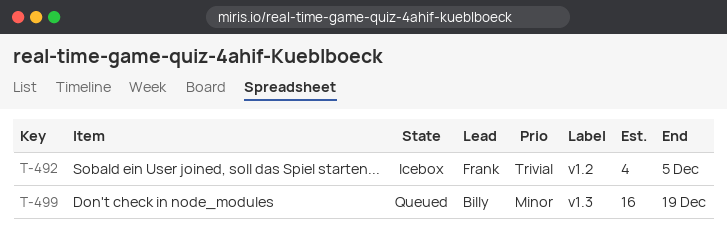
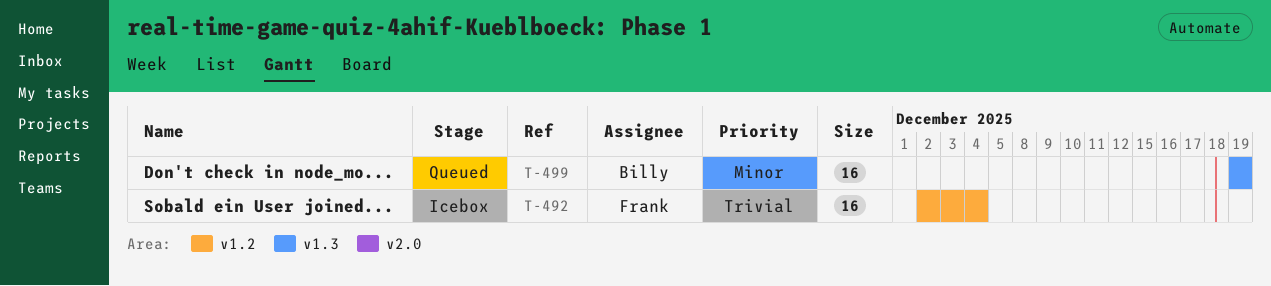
T-492, estimate: 4 -> 16
T-492, due: Dec 5 -> Dec 4

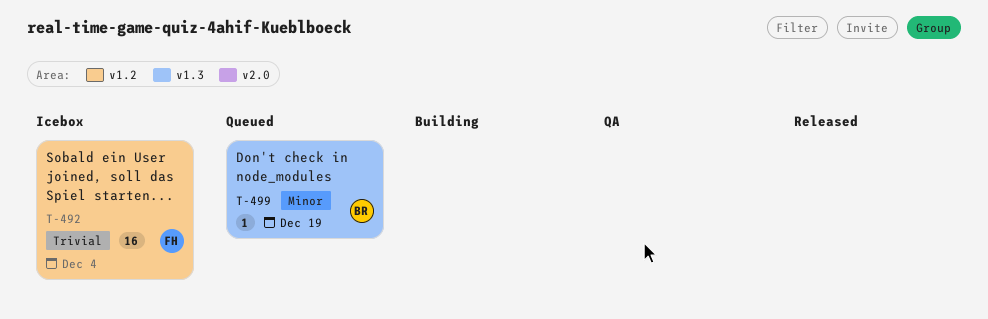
T-499, estimate: 16 -> 1

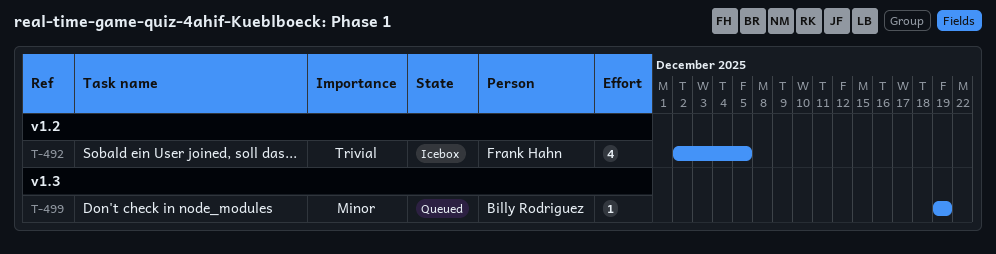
T-492, estimate: 16 -> 4
T-492, due: Dec 4 -> Dec 5

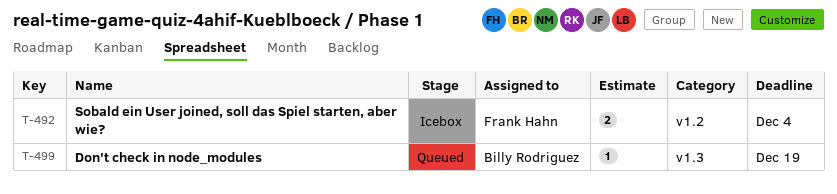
T-492, estimate: 4 -> 2
T-492, due: Dec 5 -> Dec 4

